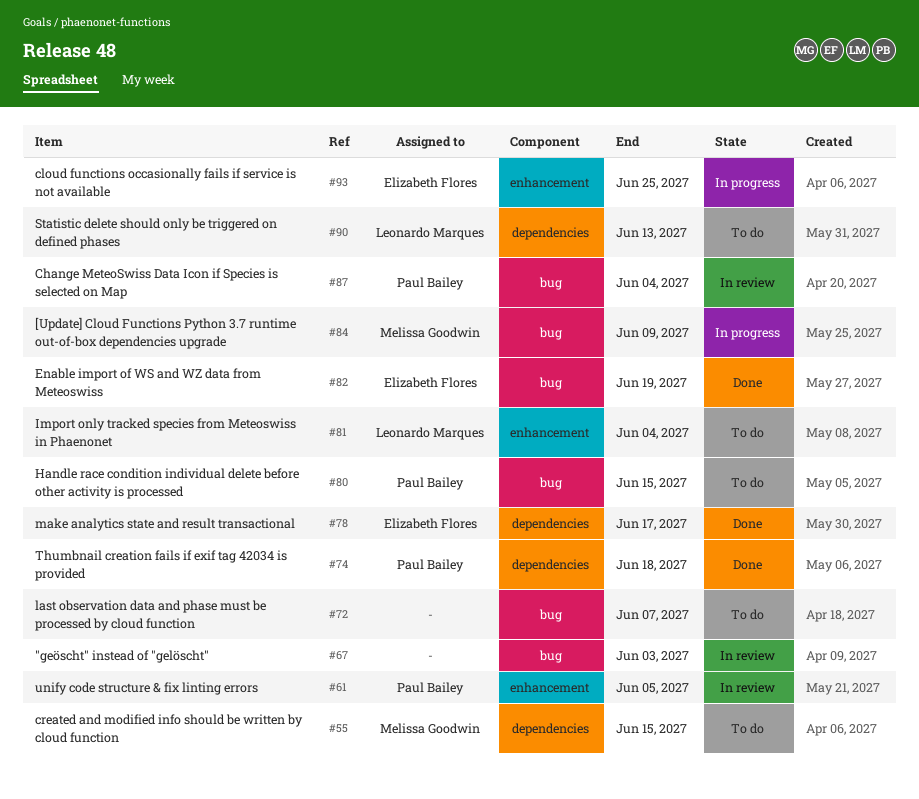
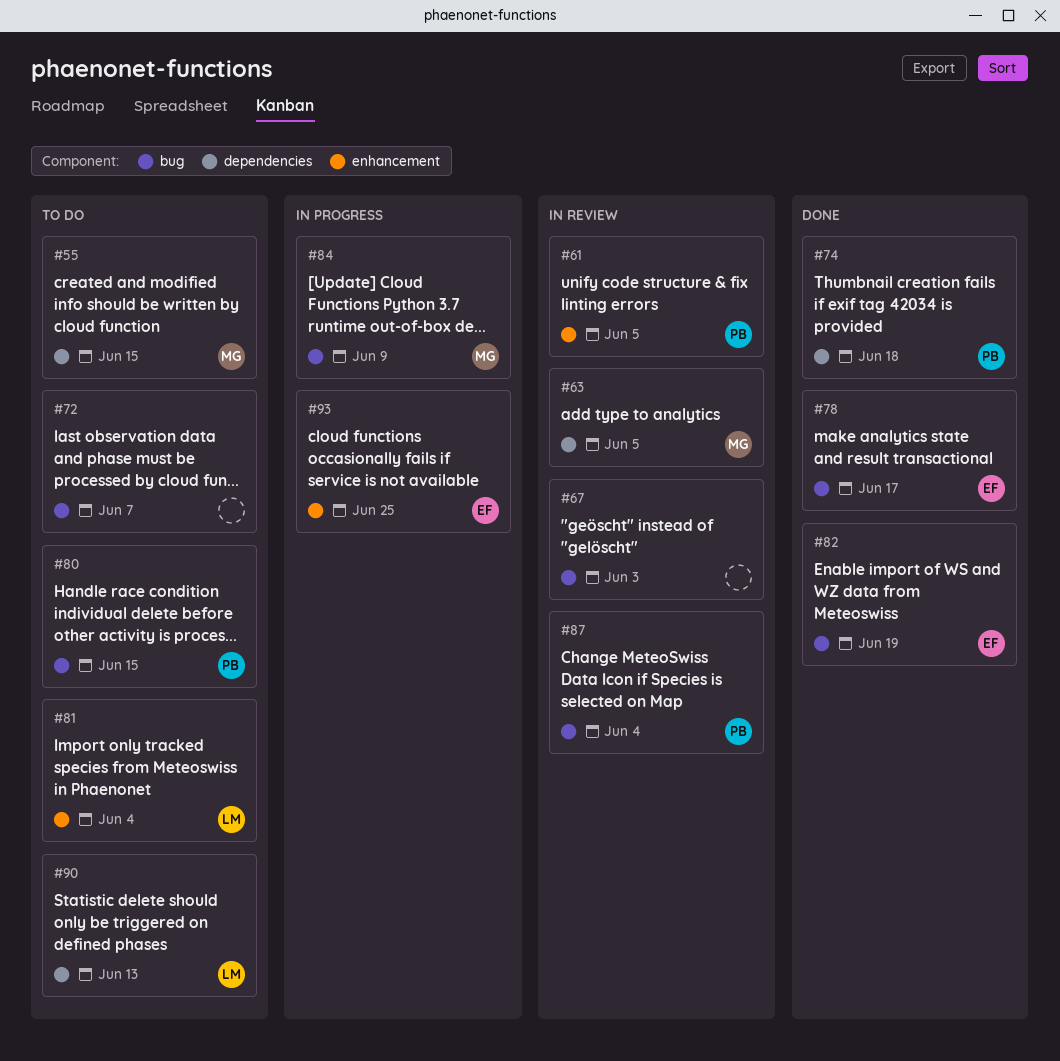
#63: none -> present
#78, label: dependencies -> bug

